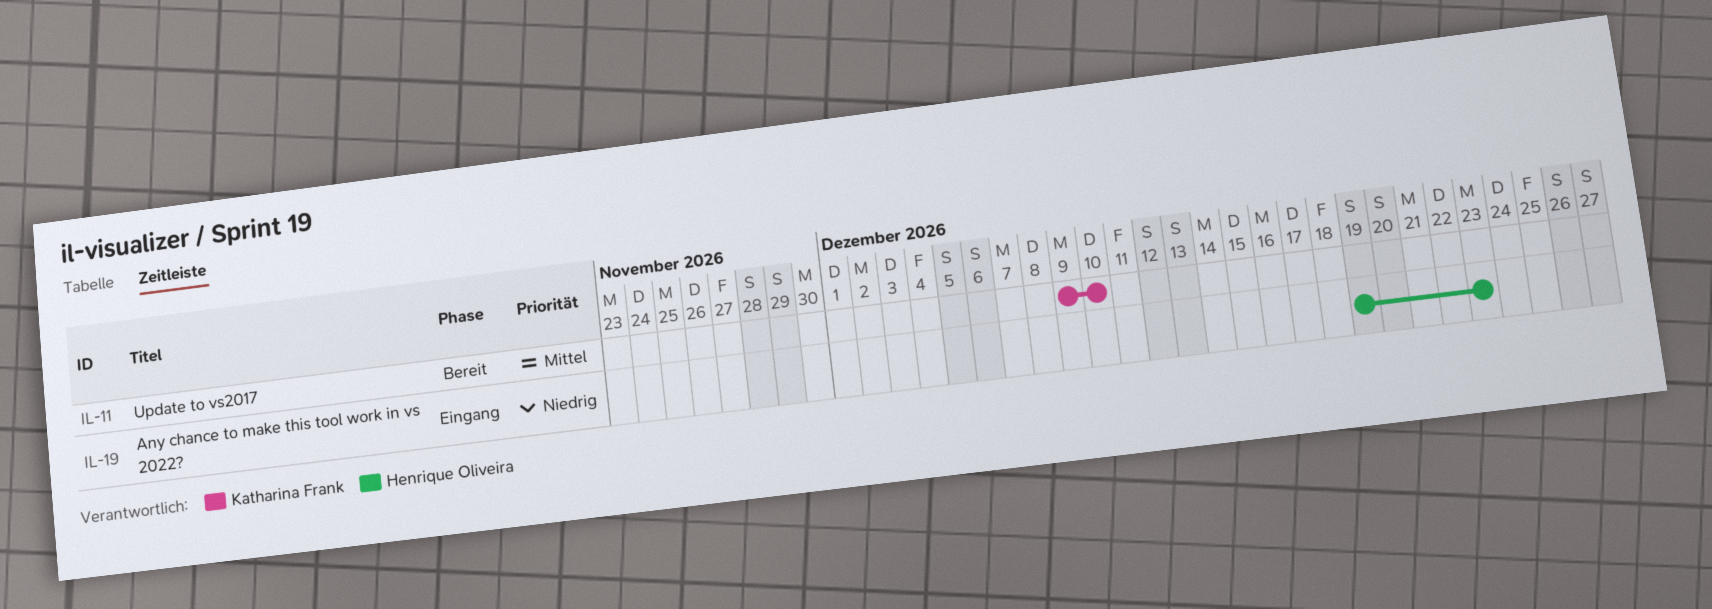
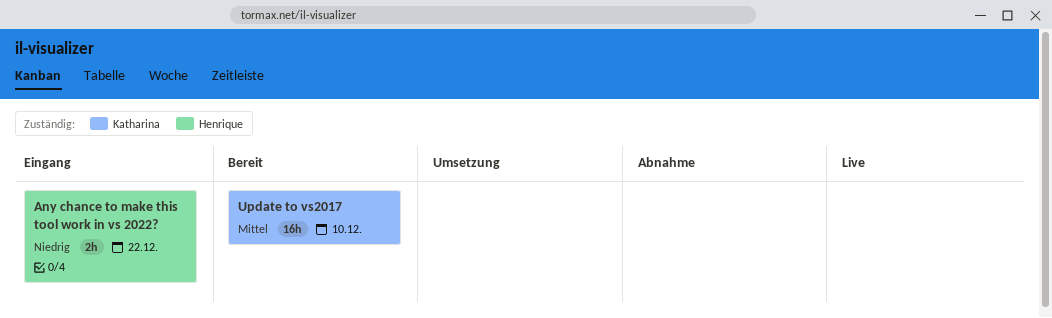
Any chance to make this tool work in vs 2022?, due: Dec 23 -> Dec 22

